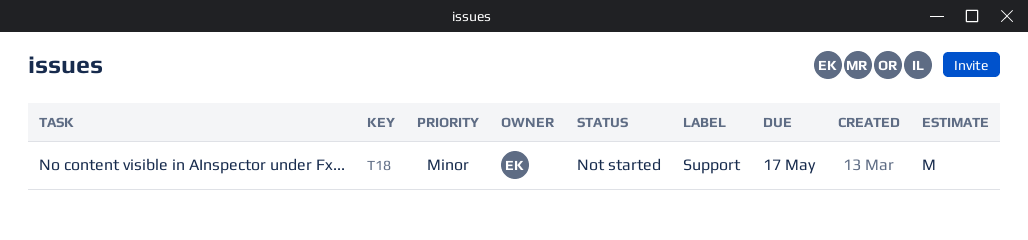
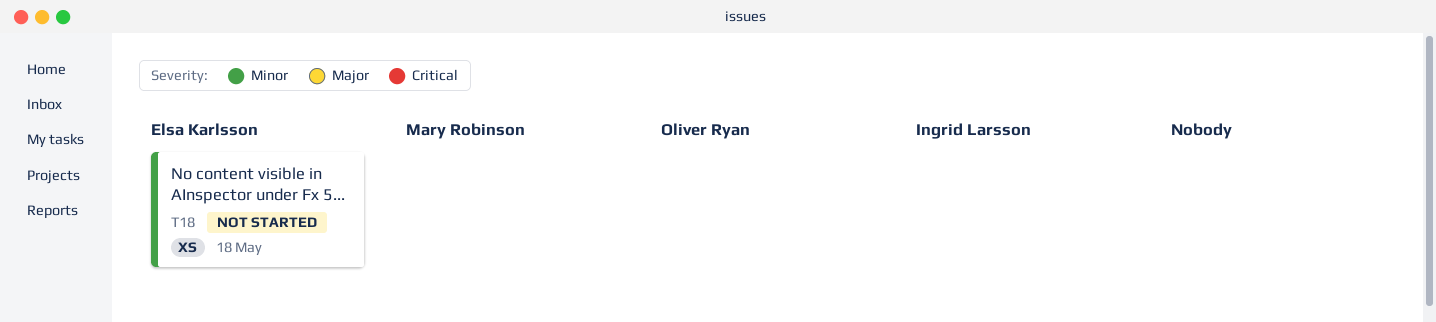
T18, estimate: M -> XS
T18, due: May 17 -> May 18

